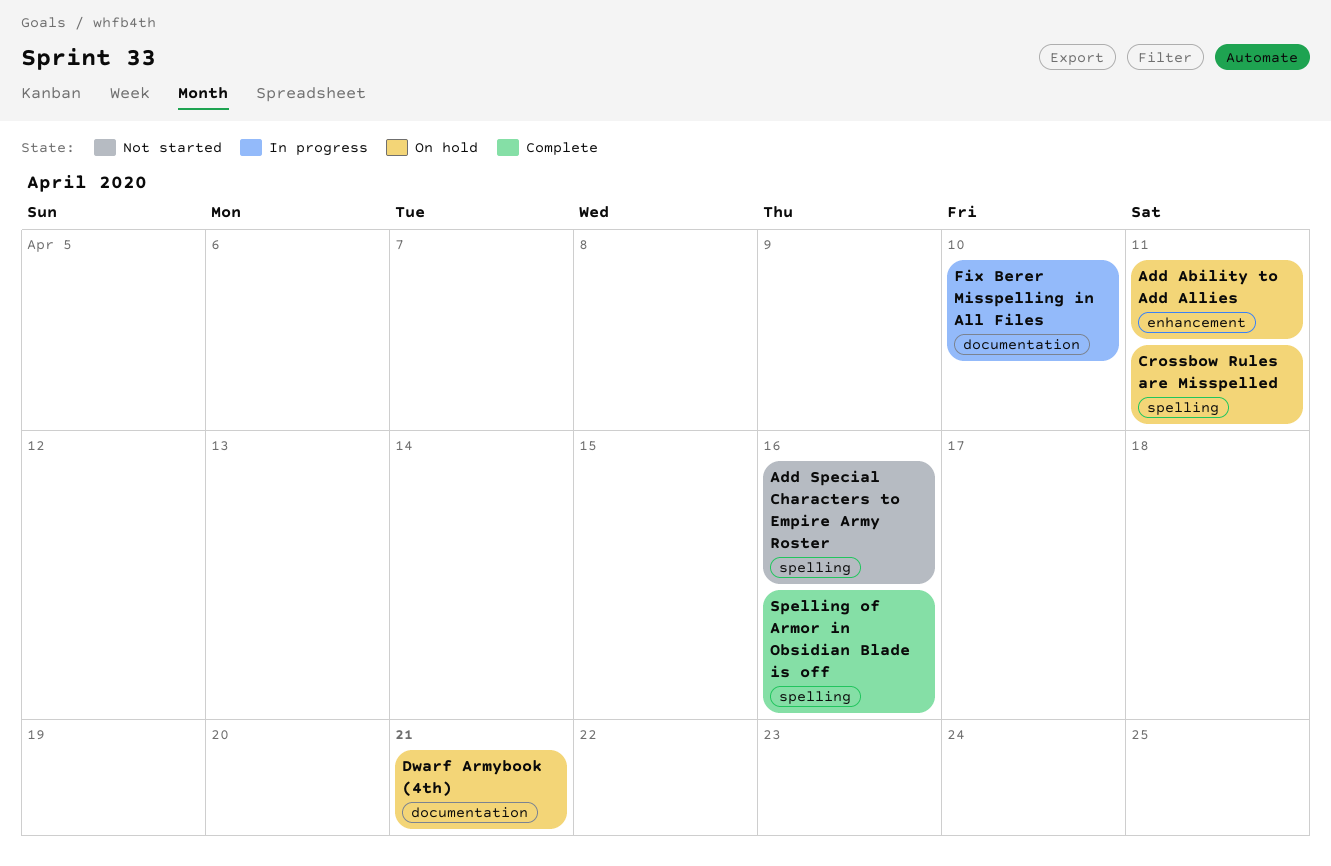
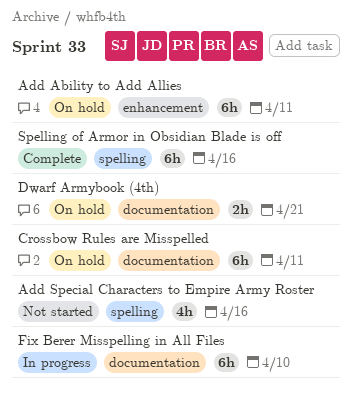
Crossbow Rules are Misspelled, label: spelling -> documentation

